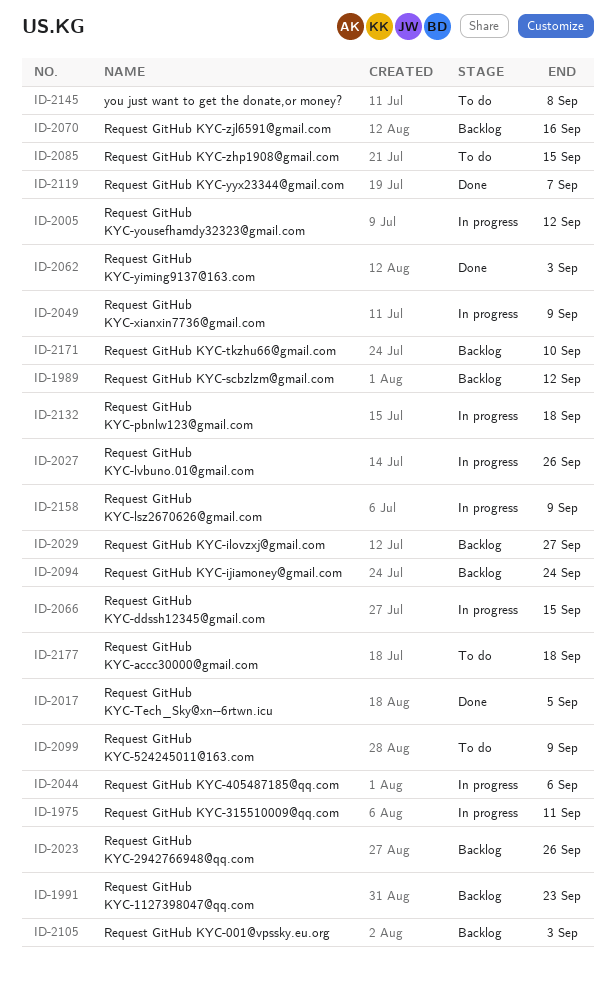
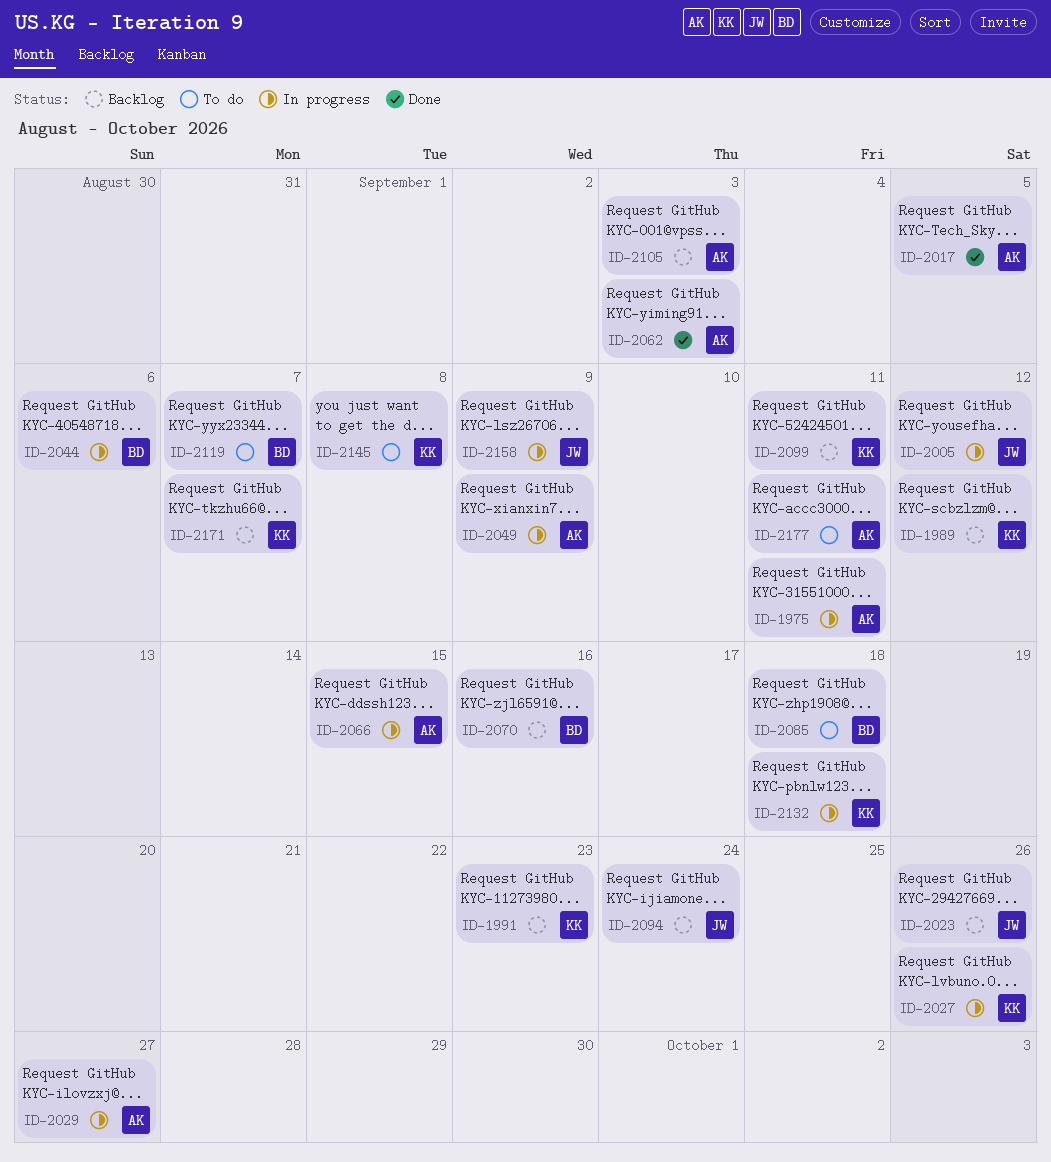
ID-2029, status: Backlog -> In progress
ID-2085, due: Sep 15 -> Sep 18
ID-2099, status: To do -> Backlog
ID-2099, due: Sep 9 -> Sep 11
ID-2119, status: Done -> To do
ID-2171, due: Sep 10 -> Sep 7
ID-2177, due: Sep 18 -> Sep 11

